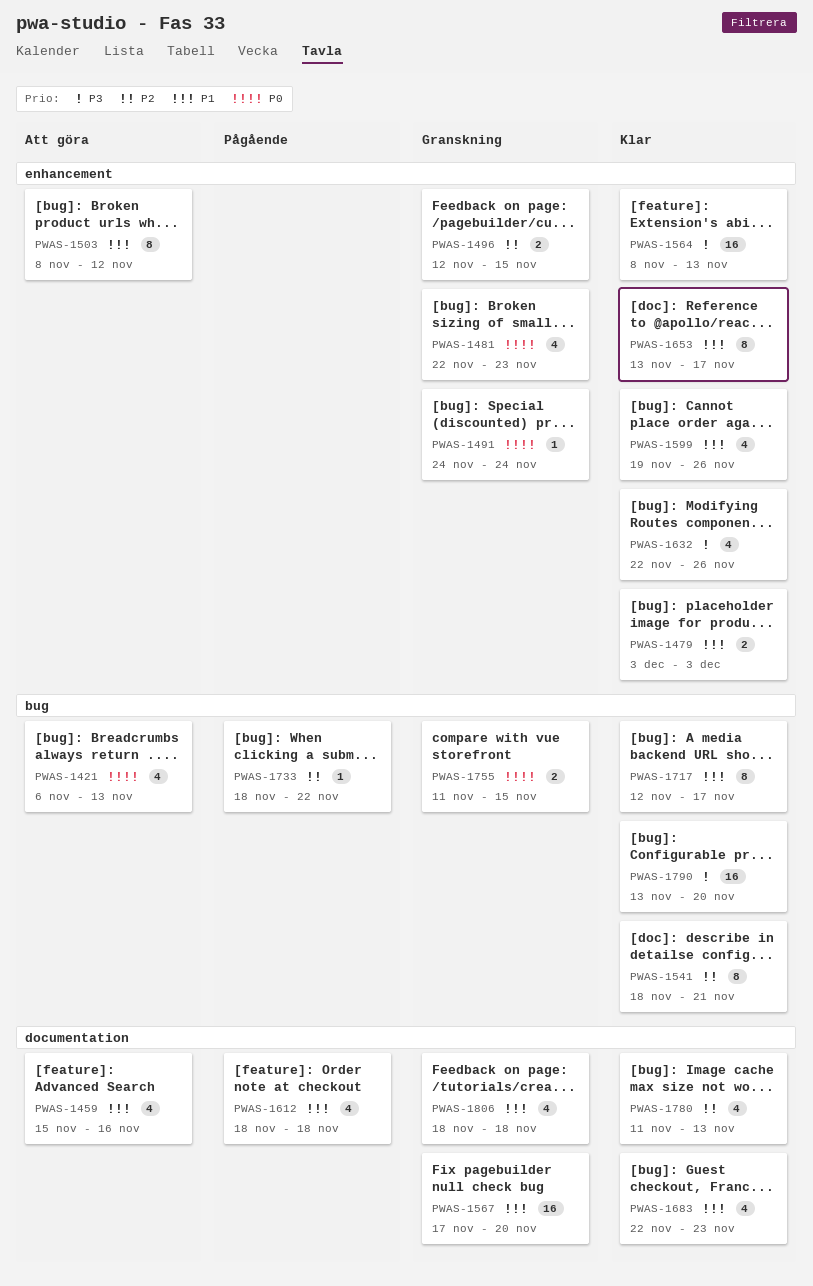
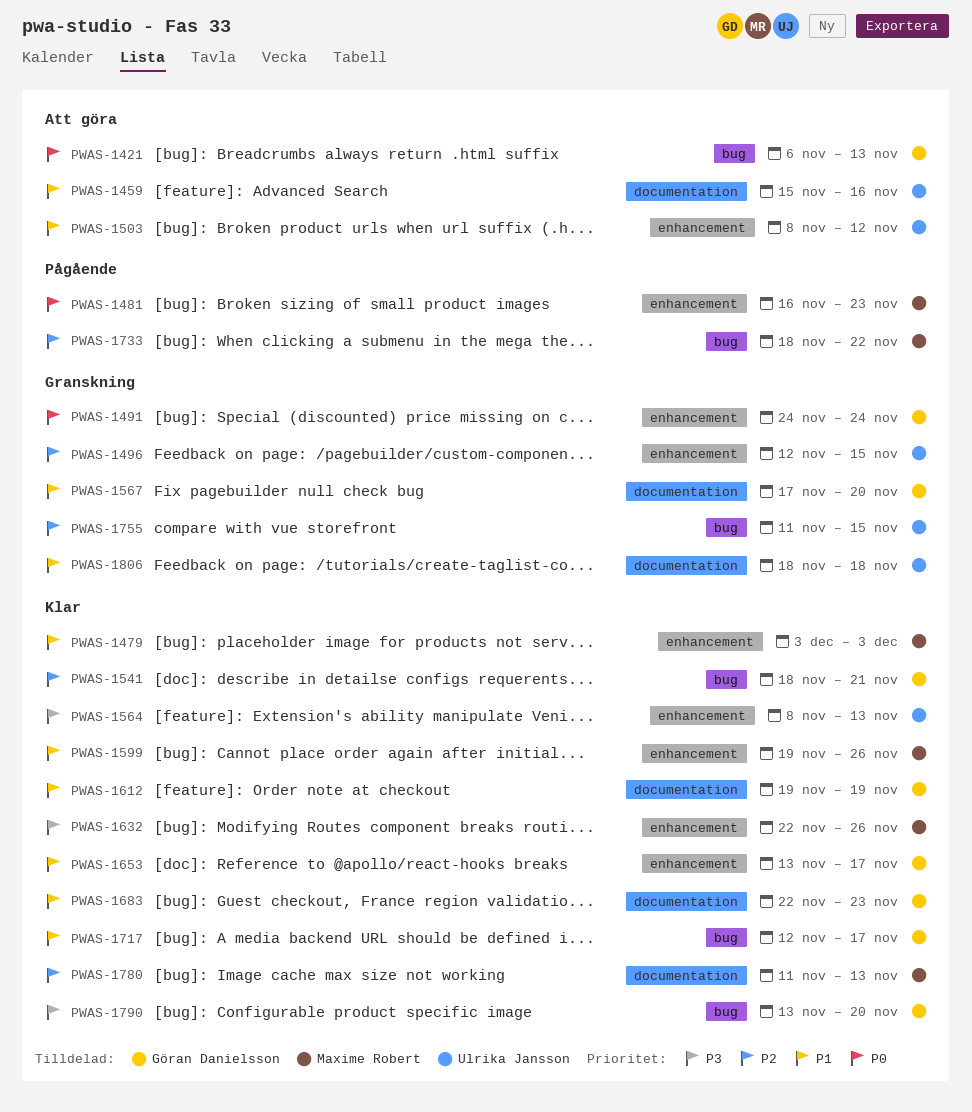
PWAS-1481, status: Granskning -> Pågående
PWAS-1481, start: Nov 22 -> Nov 16
PWAS-1612, status: Pågående -> Klar
PWAS-1612, start: Nov 18 -> Nov 19
PWAS-1612, due: Nov 18 -> Nov 19
PWAS-1755, priority: P0 -> P2

